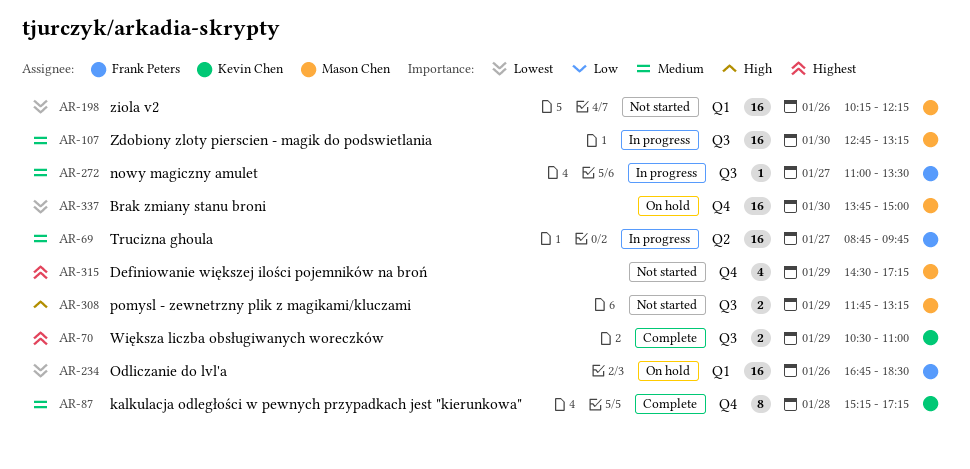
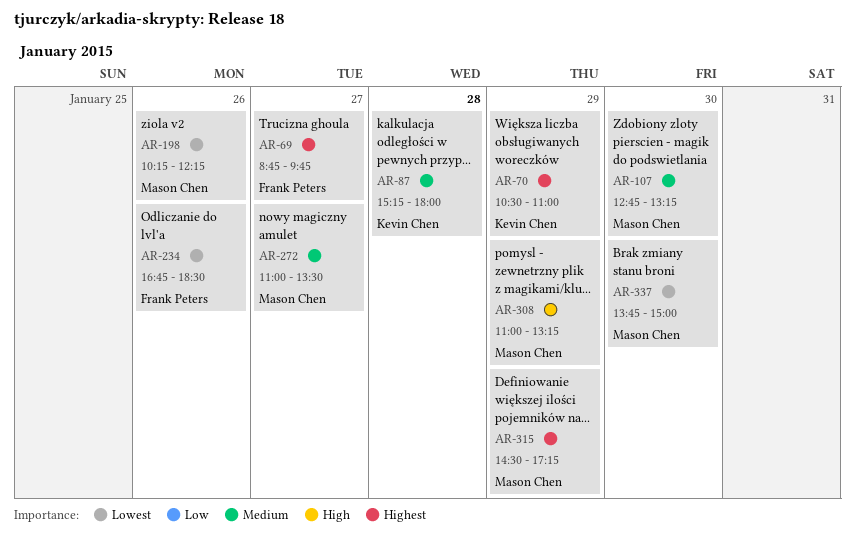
AR-69, priority: Medium -> Highest
AR-87, ends: 17:15 -> 18:00
AR-272, owner: Frank Peters -> Mason Chen
AR-308, begins: 11:45 -> 11:00

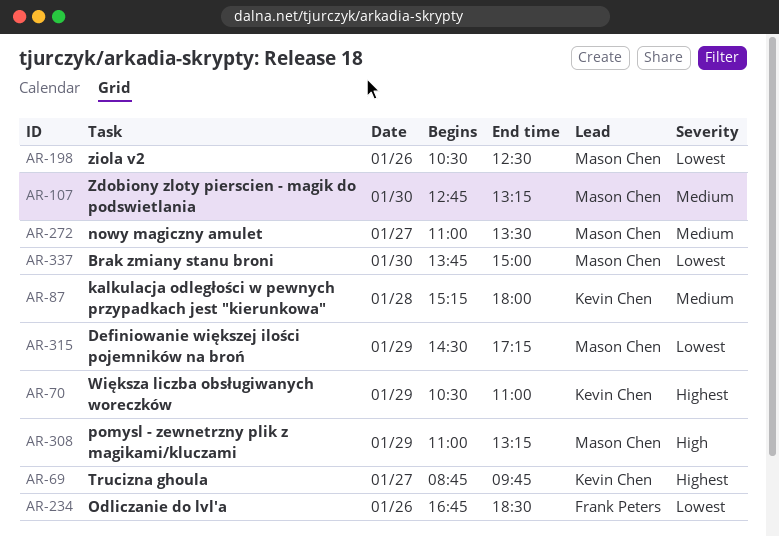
AR-69, owner: Frank Peters -> Kevin Chen
AR-198, begins: 10:15 -> 10:30
AR-198, ends: 12:15 -> 12:30
AR-315, priority: Highest -> Lowest

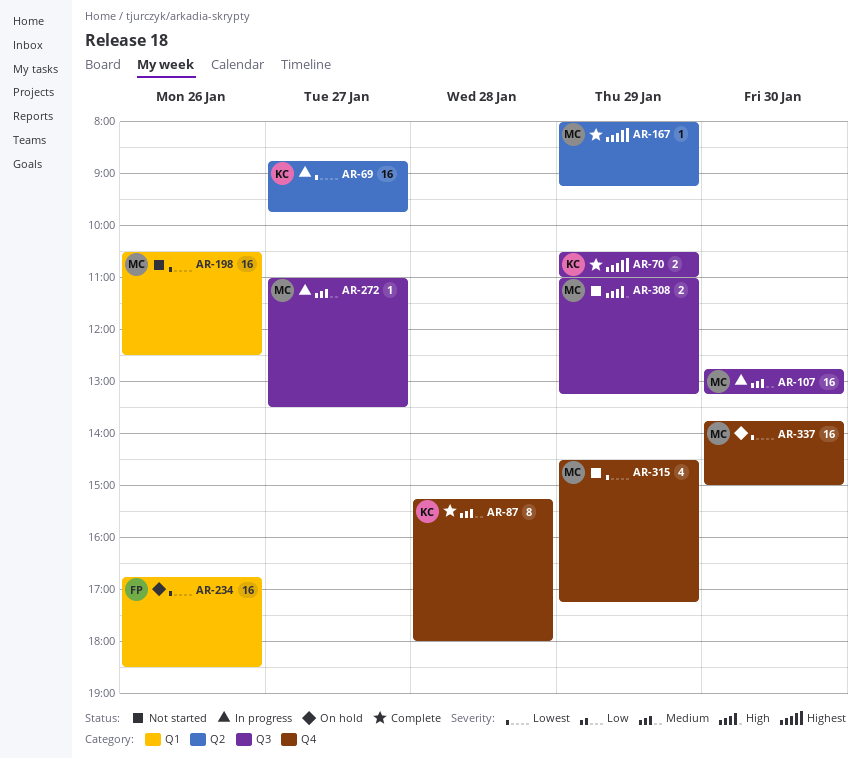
AR-69, priority: Highest -> Lowest
AR-167: none -> present

